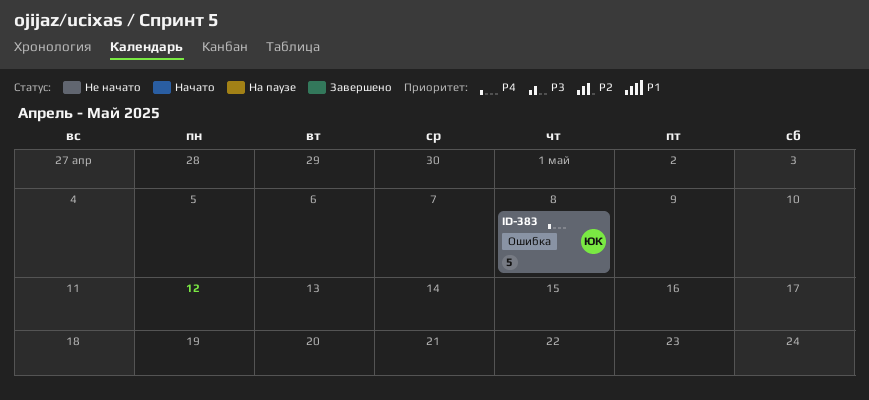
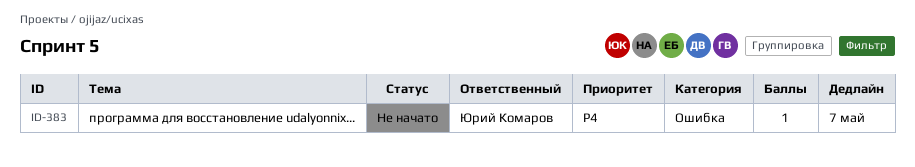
ID-383, estimate: 5 -> 1
ID-383, due: May 8 -> May 7

